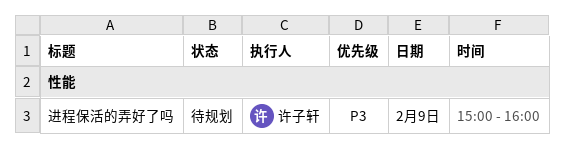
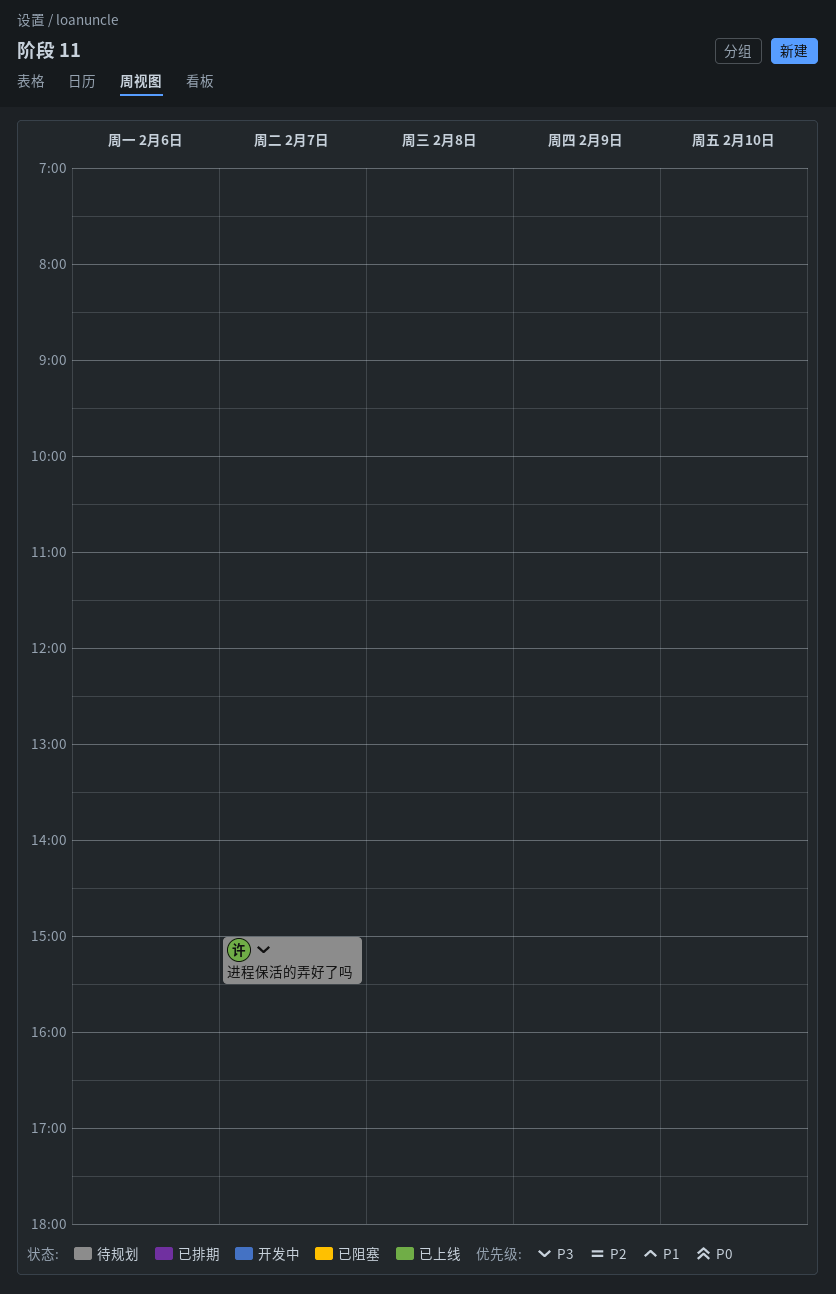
进程保活的弄好了吗, day: Feb 9 -> Feb 7
进程保活的弄好了吗, ends: 16:00 -> 15:30

